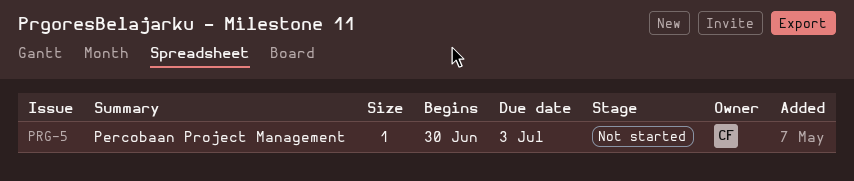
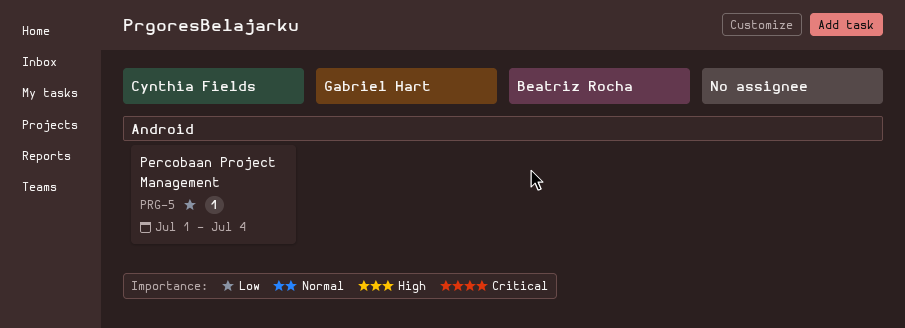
PRG-5, start: Jun 30 -> Jul 1
PRG-5, due: Jul 3 -> Jul 4

